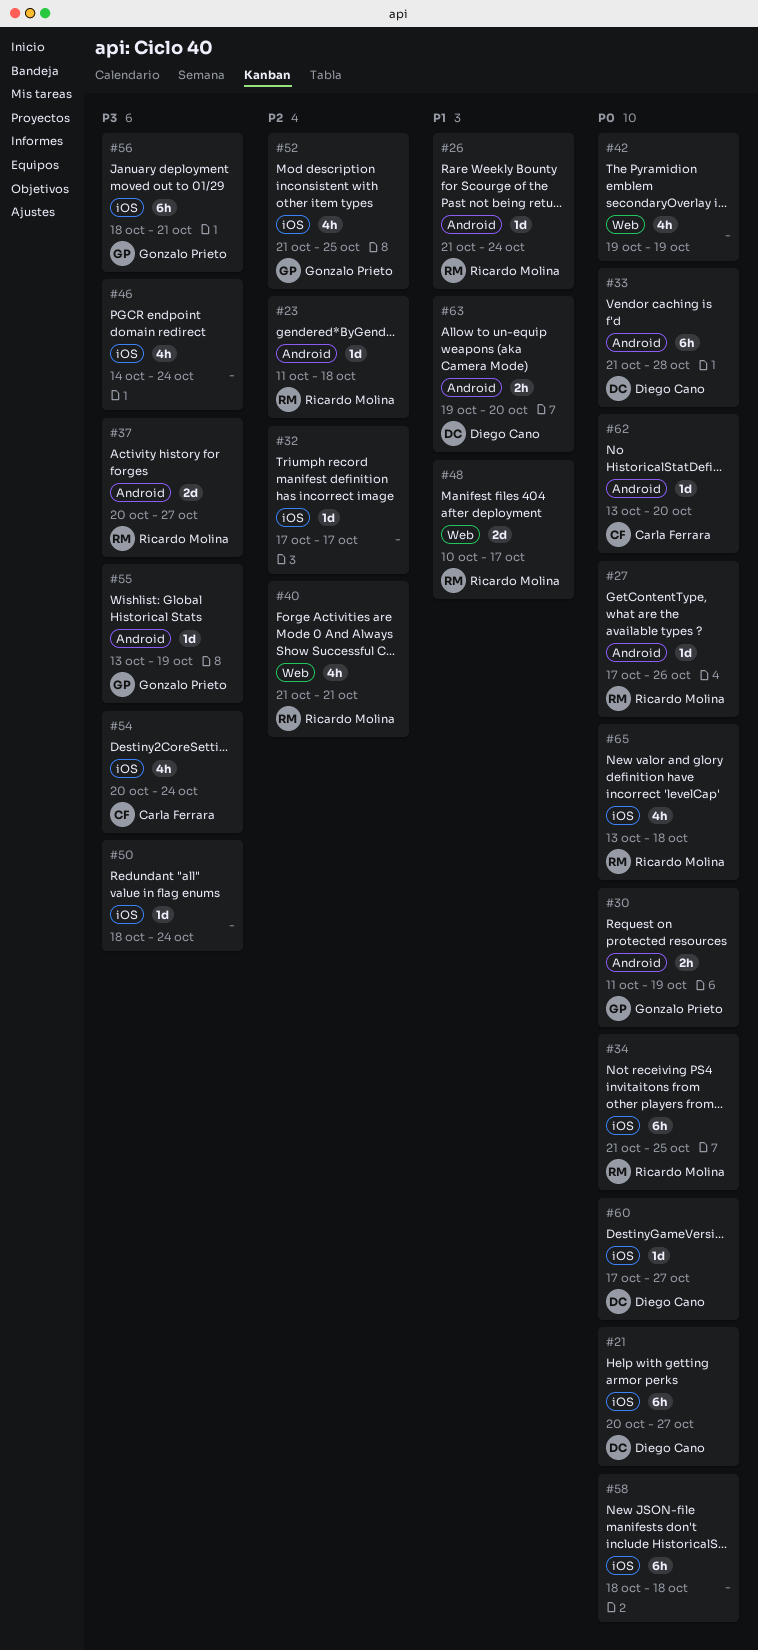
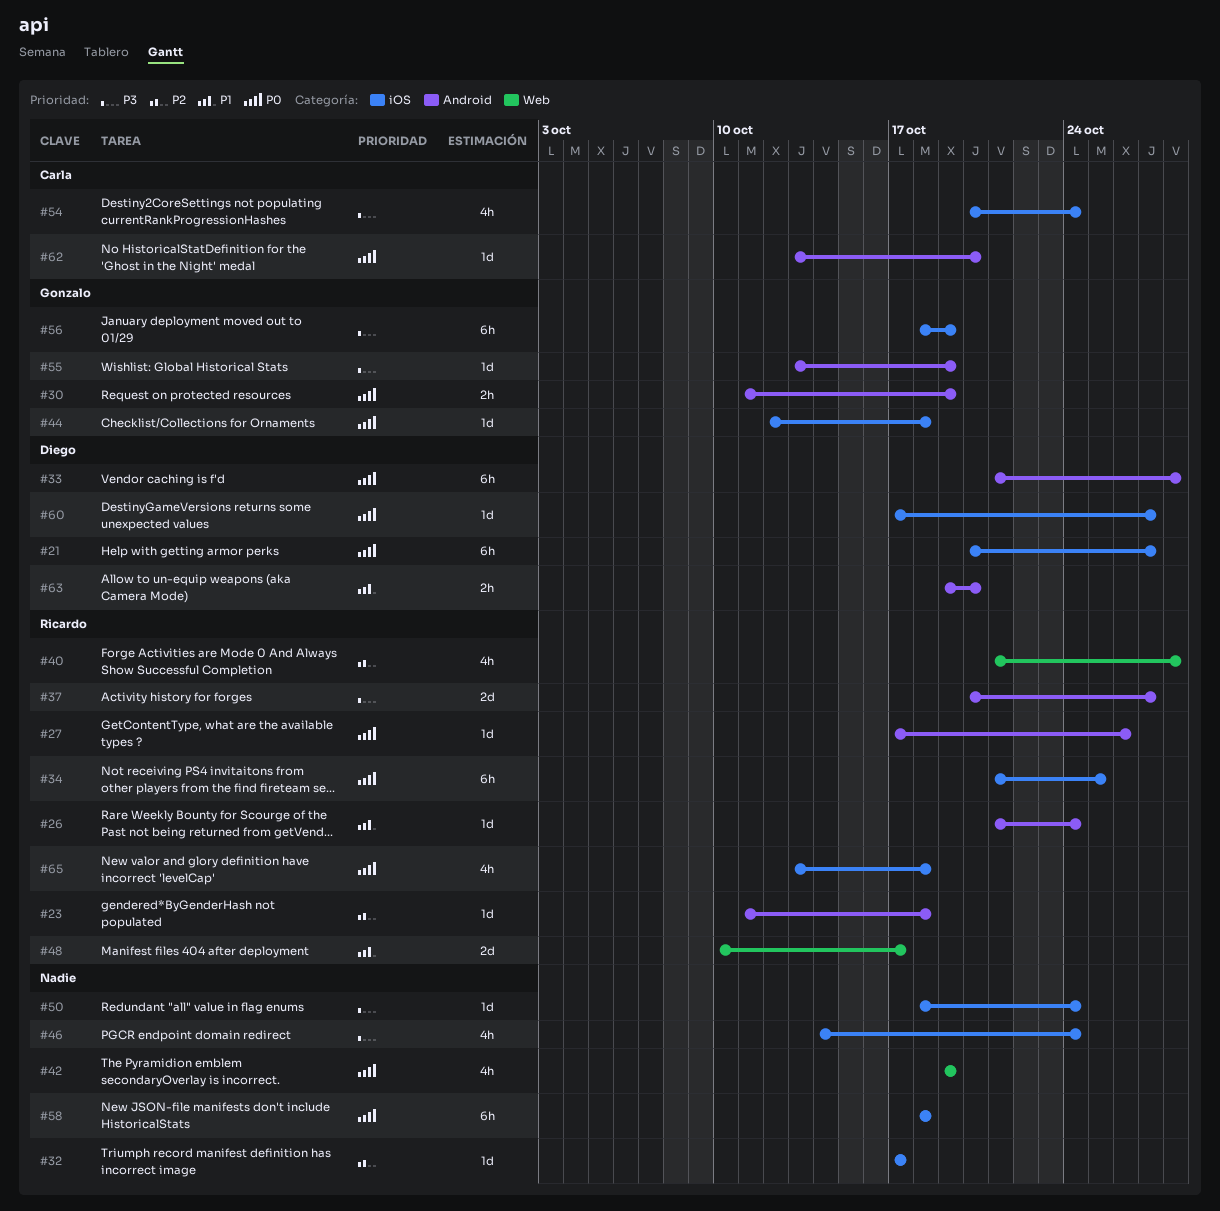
#40, due: Oct 21 -> Oct 28
#44: none -> present
#52: present -> none
#56, due: Oct 21 -> Oct 19

